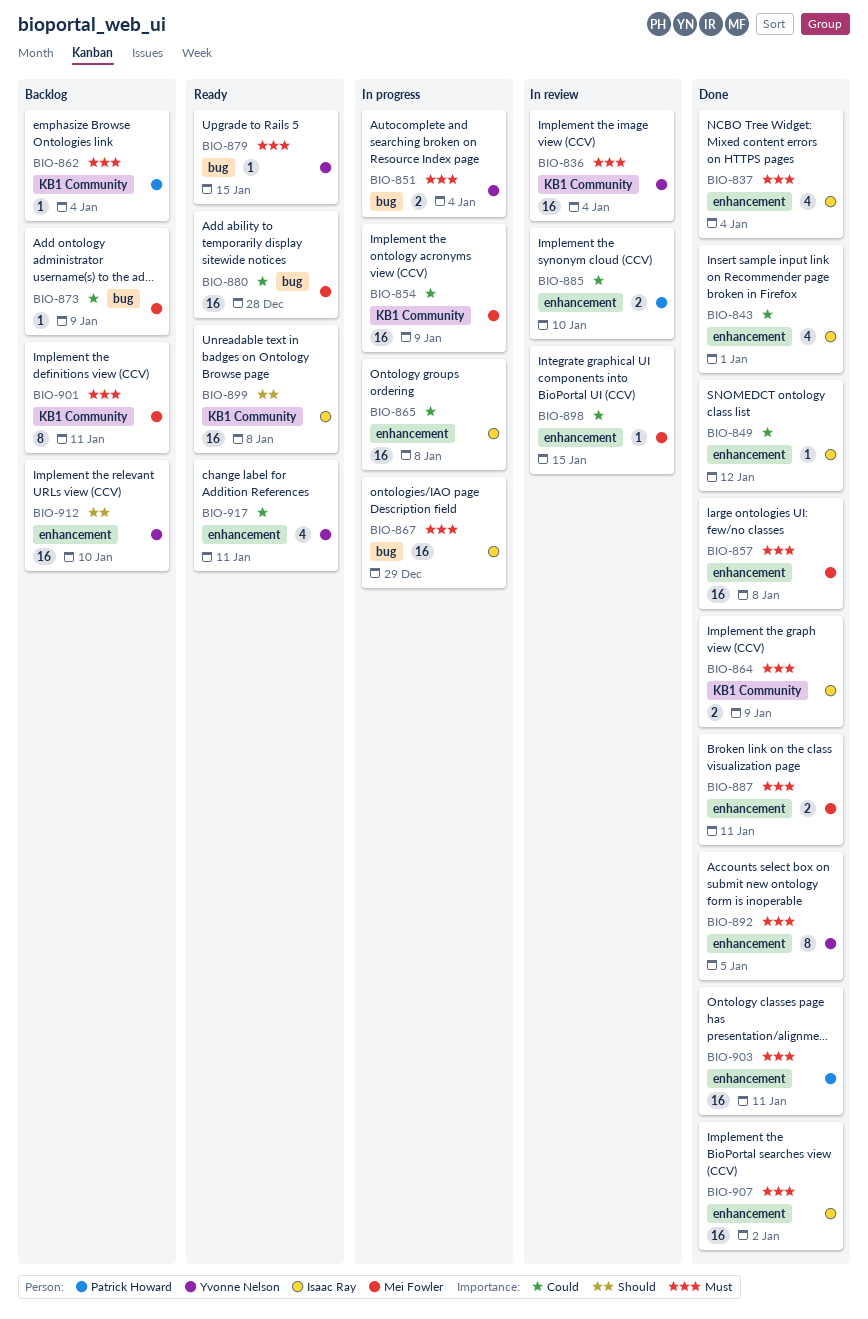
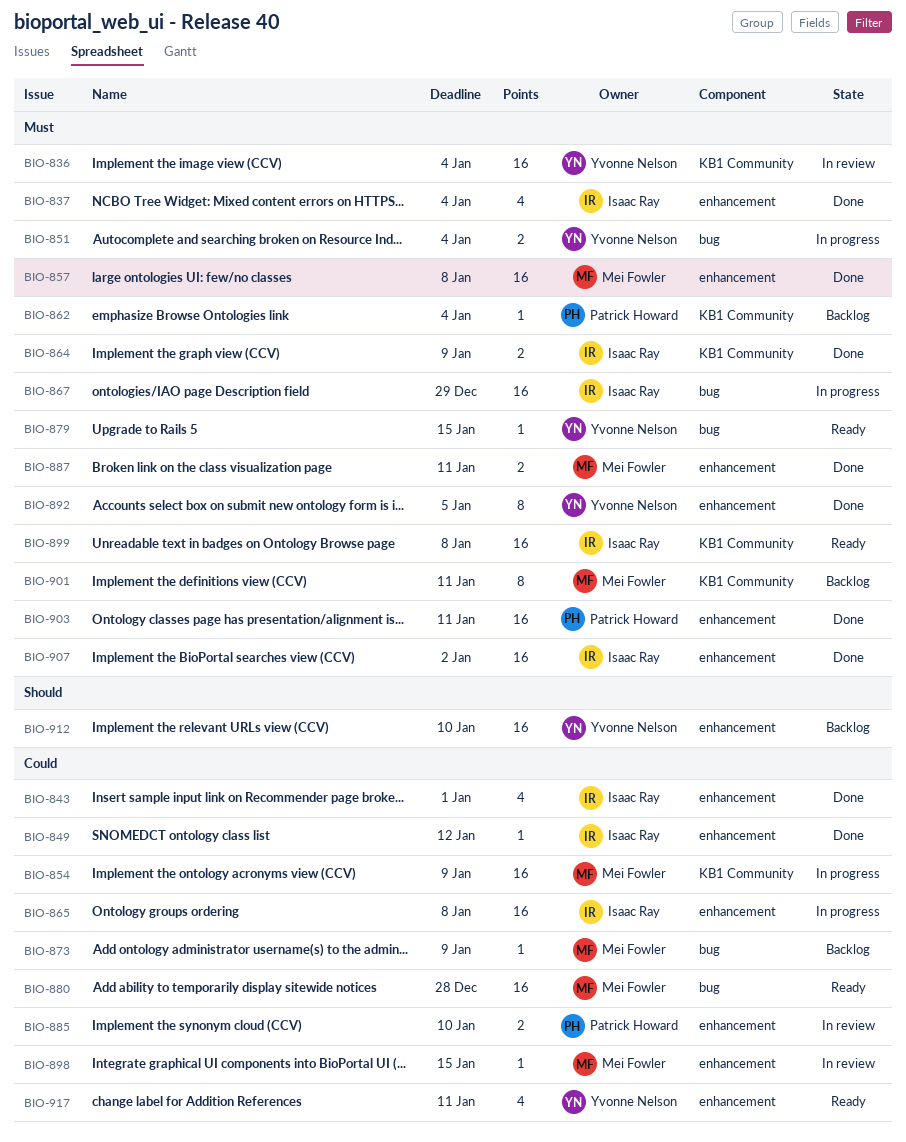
BIO-899, priority: Should -> Must

